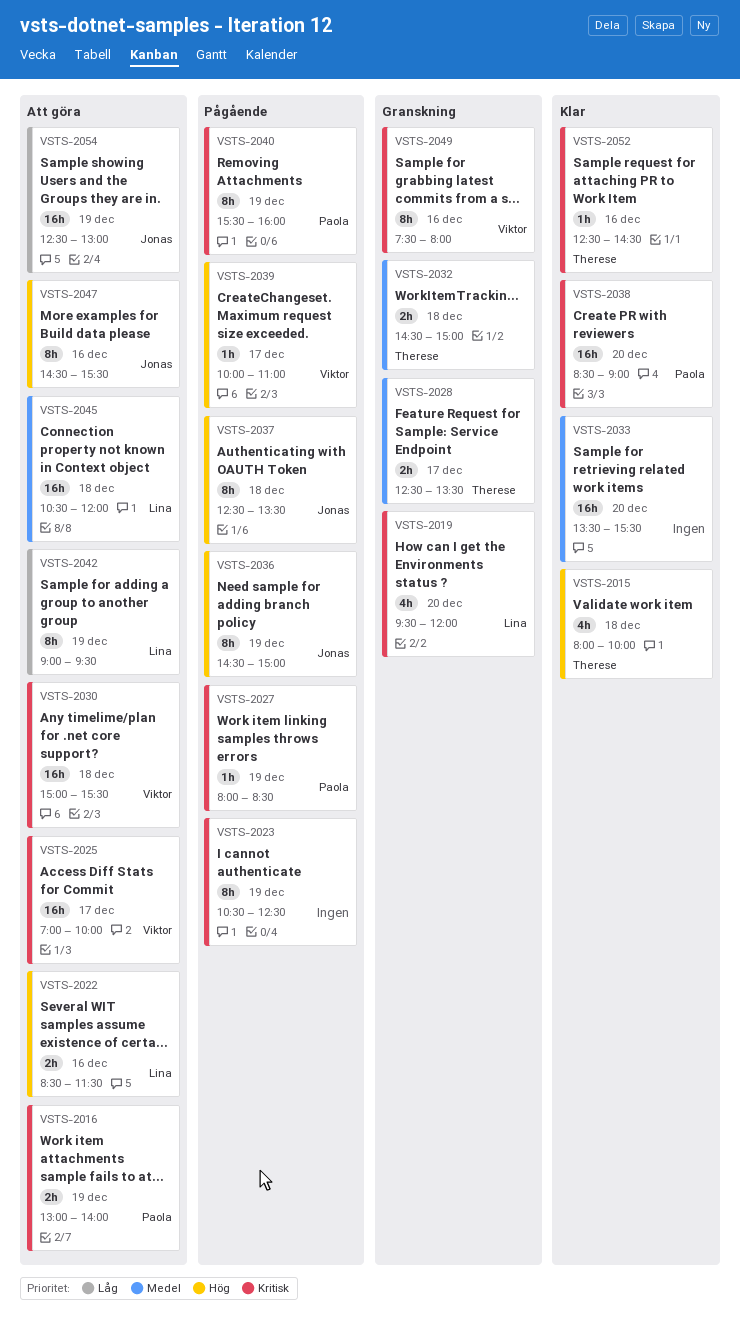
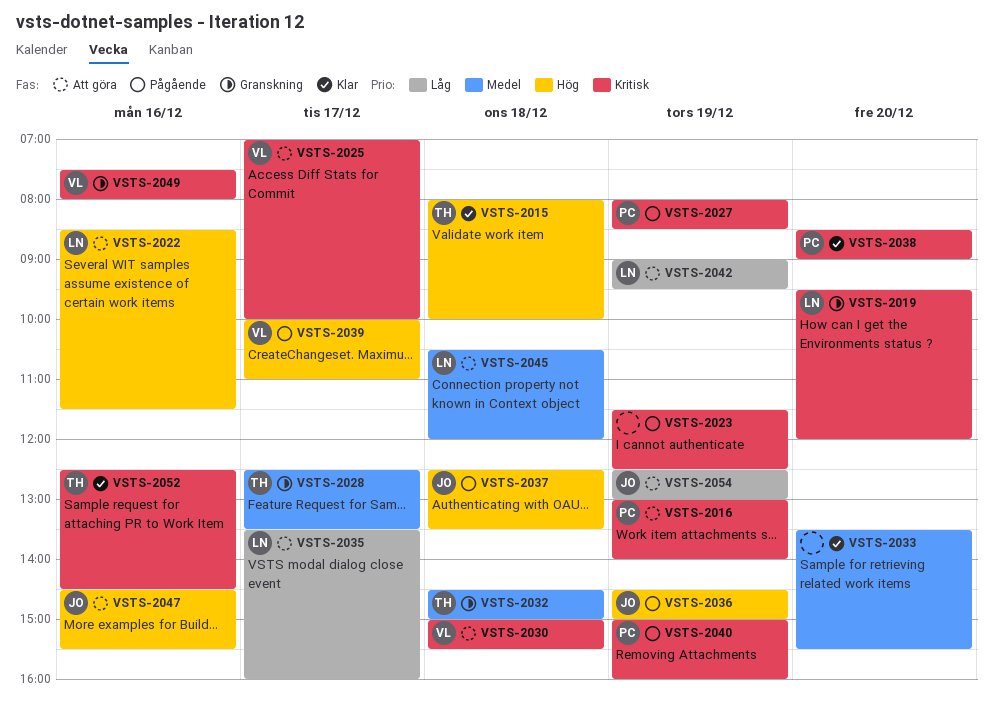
VSTS-2023, begins: 10:30 -> 11:30
VSTS-2035: none -> present
VSTS-2040, begins: 15:30 -> 15:00

